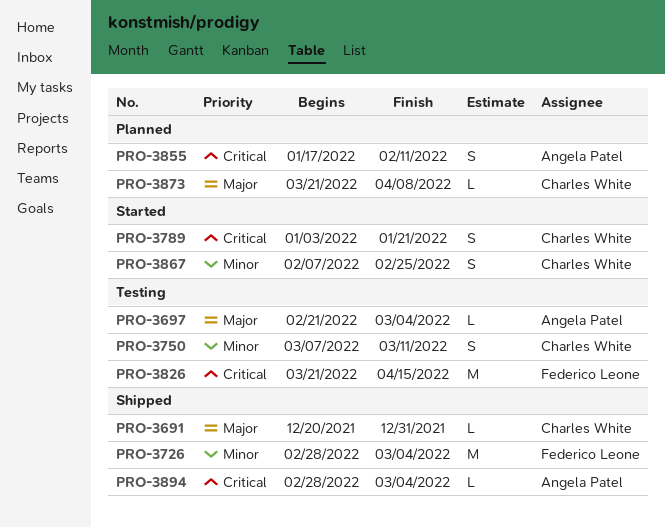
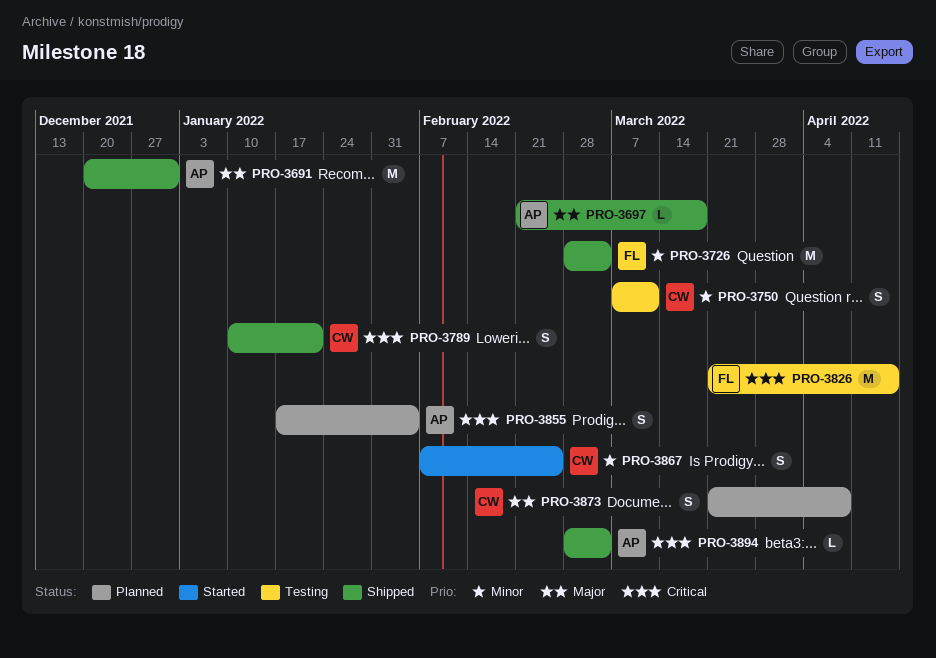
PRO-3691, owner: Charles White -> Angela Patel
PRO-3691, estimate: L -> M
PRO-3697, status: Testing -> Shipped
PRO-3697, due: Mar 4 -> Mar 18
PRO-3789, status: Started -> Shipped
PRO-3789, start: Jan 3 -> Jan 10
PRO-3855, due: Feb 11 -> Feb 4
PRO-3873, estimate: L -> S

